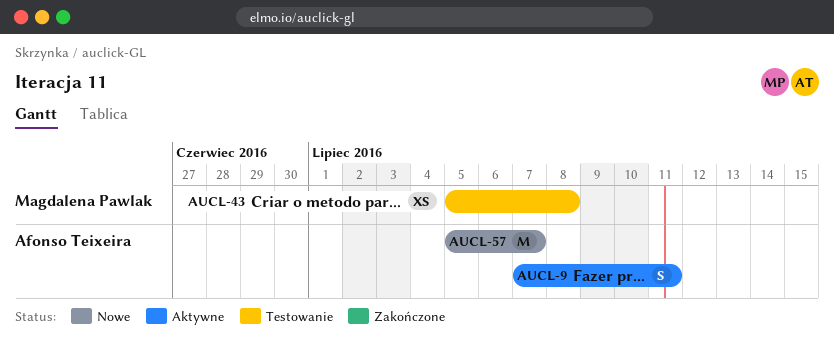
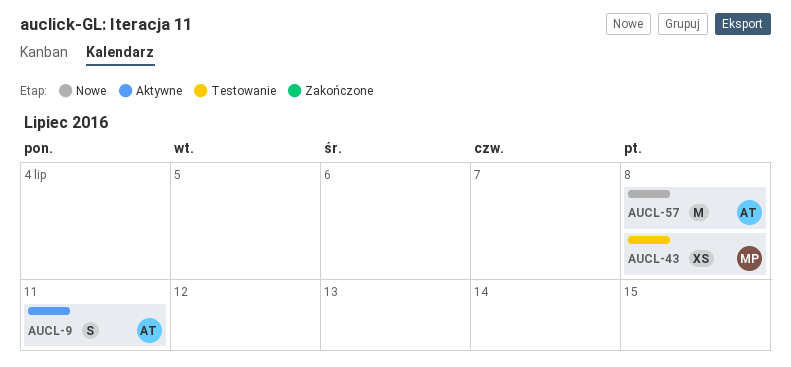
AUCL-57, due: Jul 7 -> Jul 8

